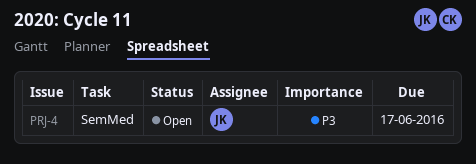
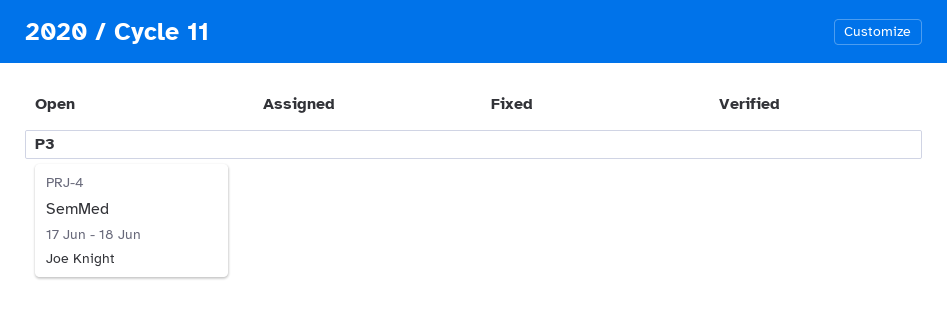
PRJ-4, due: Jun 17 -> Jun 18

